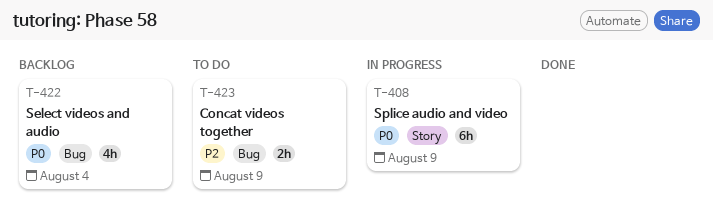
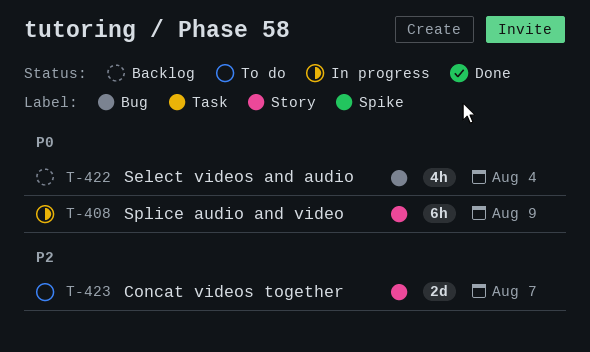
T-423, label: Bug -> Story
T-423, estimate: 2h -> 2d
T-423, due: Aug 9 -> Aug 7

